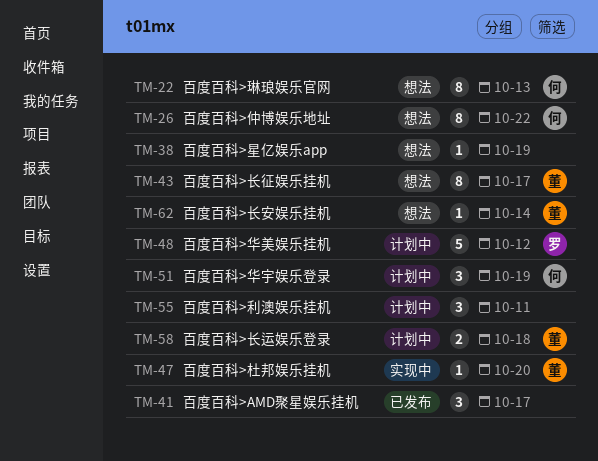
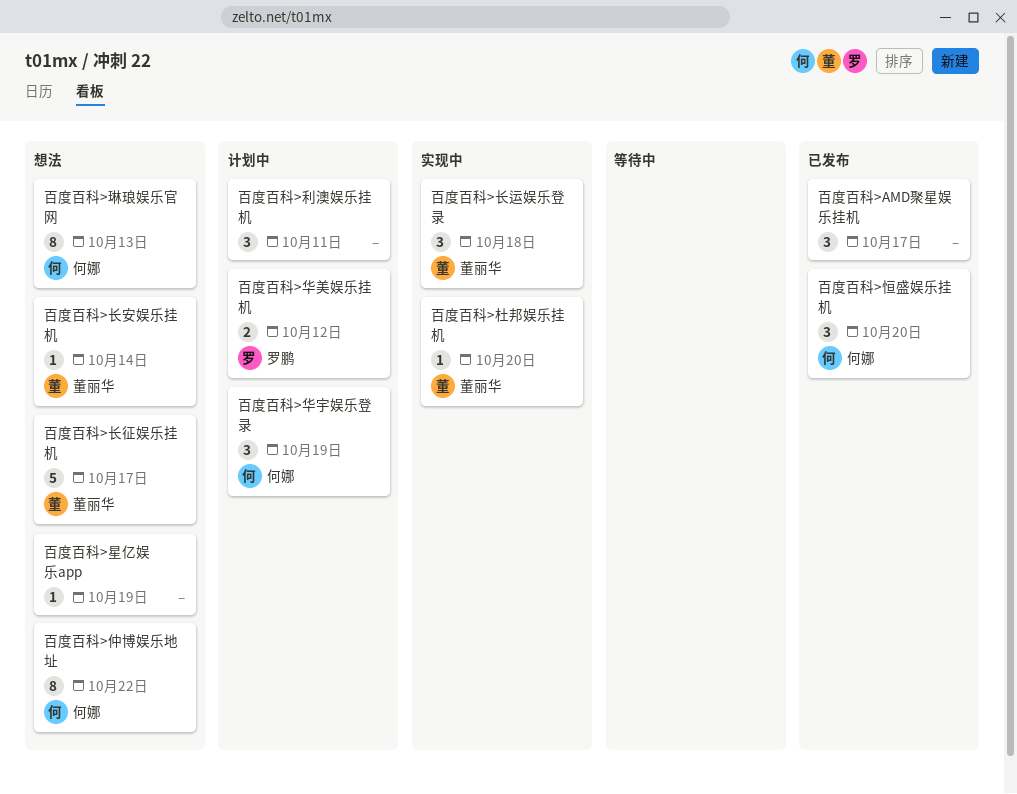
百度百科>华美娱乐挂机, estimate: 5 -> 2
百度百科>恒盛娱乐挂机: none -> present
百度百科>长征娱乐挂机, estimate: 8 -> 5
百度百科>长运娱乐登录, status: 计划中 -> 实现中
百度百科>长运娱乐登录, estimate: 2 -> 3

